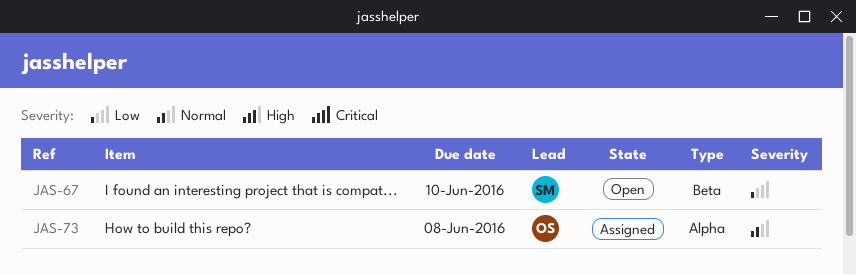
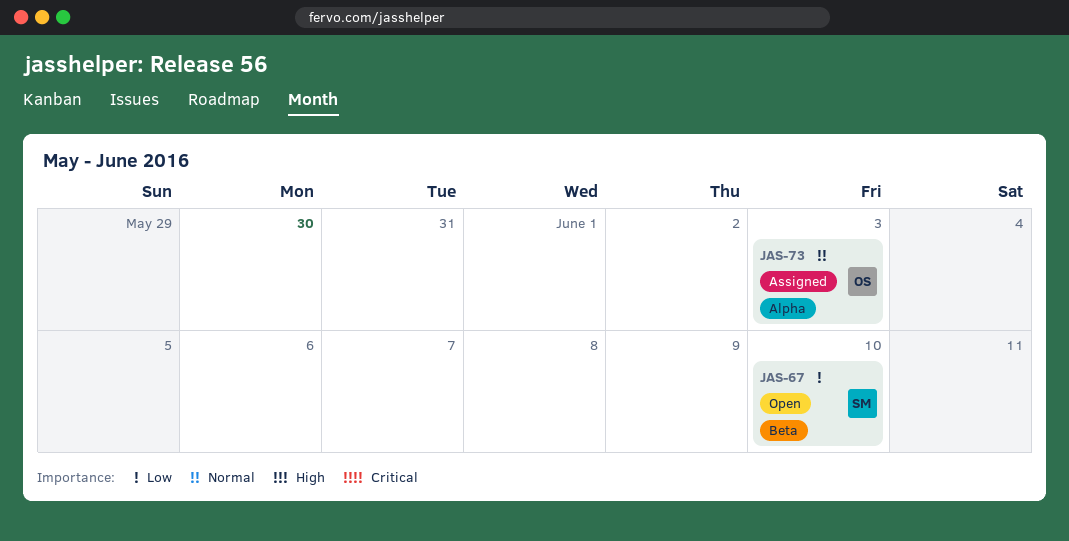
JAS-73, due: Jun 8 -> Jun 3

